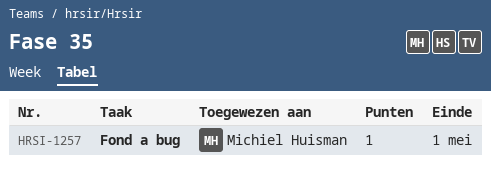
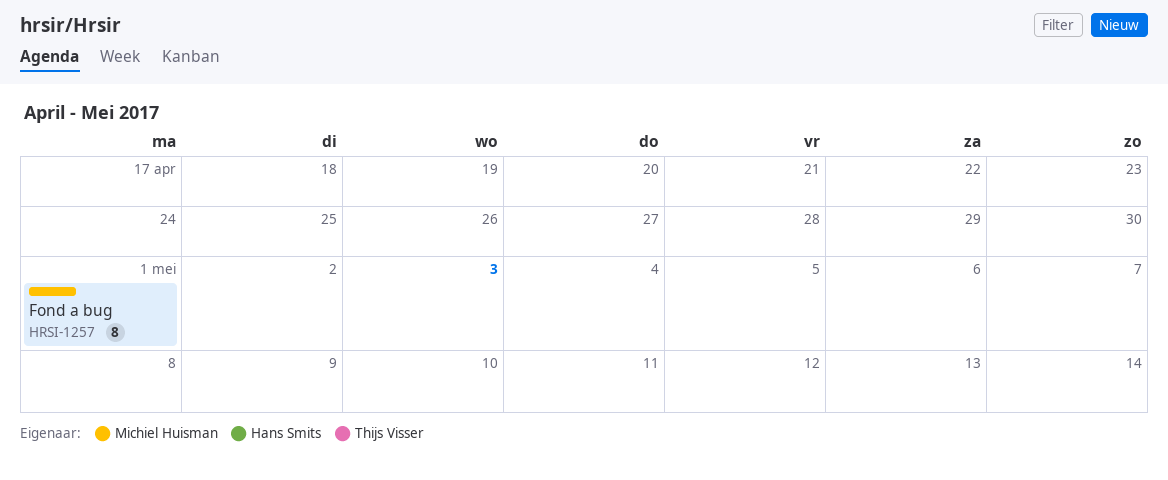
HRSI-1257, estimate: 1 -> 8

